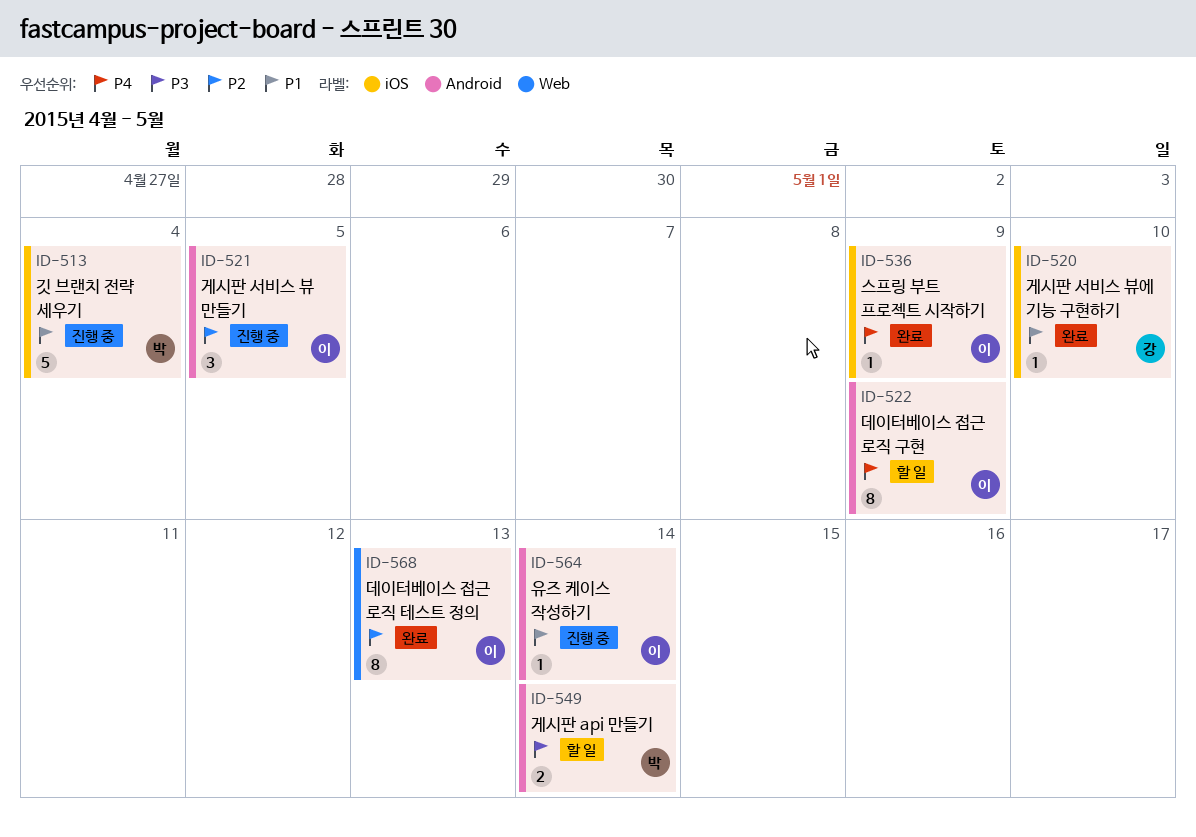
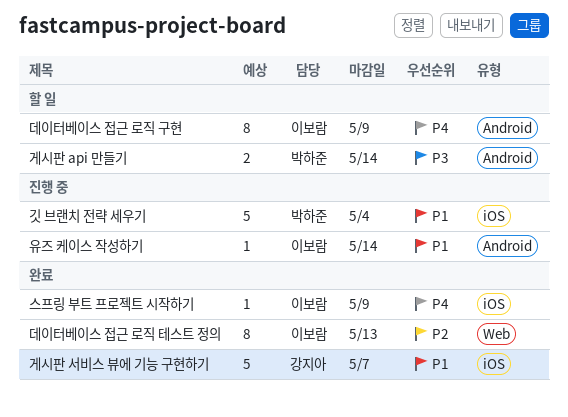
게시판 서비스 뷰 만들기: present -> none
게시판 서비스 뷰에 기능 구현하기, estimate: 1 -> 5
게시판 서비스 뷰에 기능 구현하기, due: May 10 -> May 7

